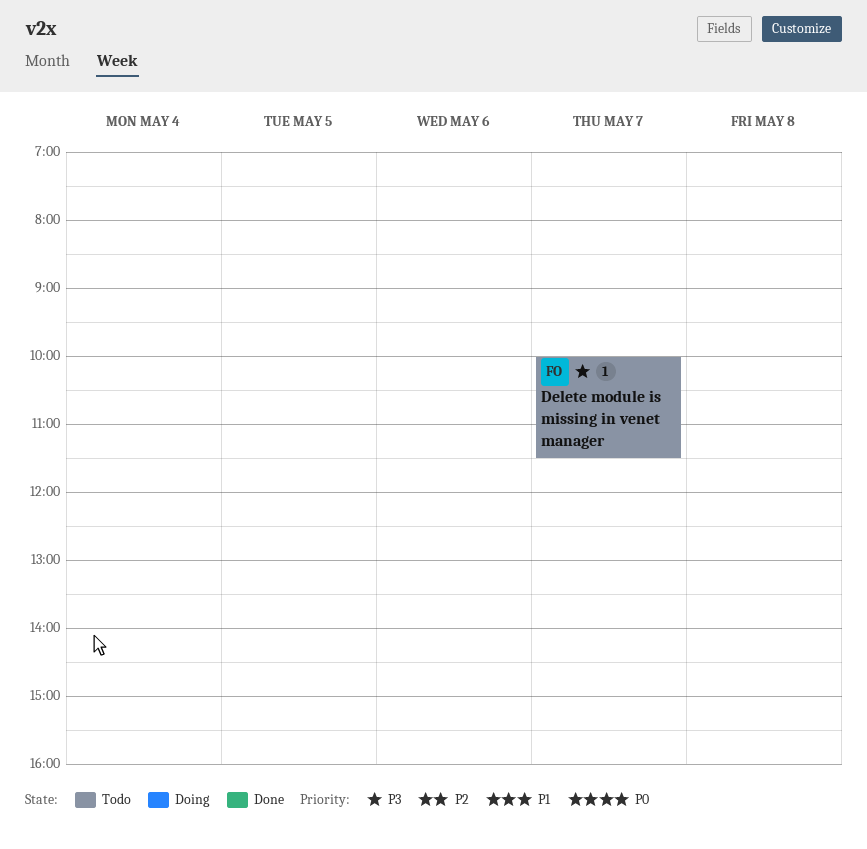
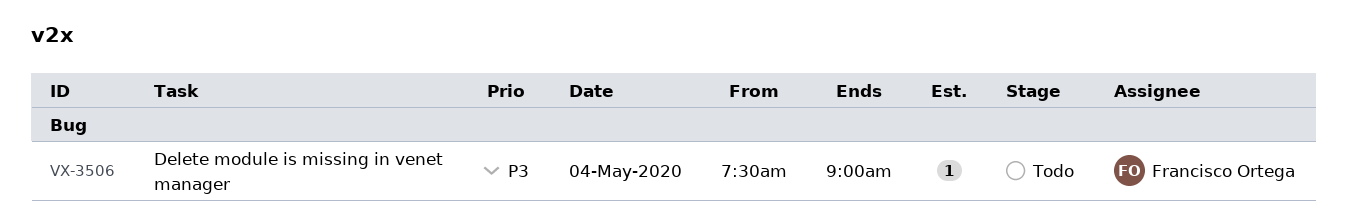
Delete module is missing in venet manager, day: May 7 -> May 4
Delete module is missing in venet manager, begins: 10:00 -> 07:30
Delete module is missing in venet manager, ends: 11:30 -> 09:00

